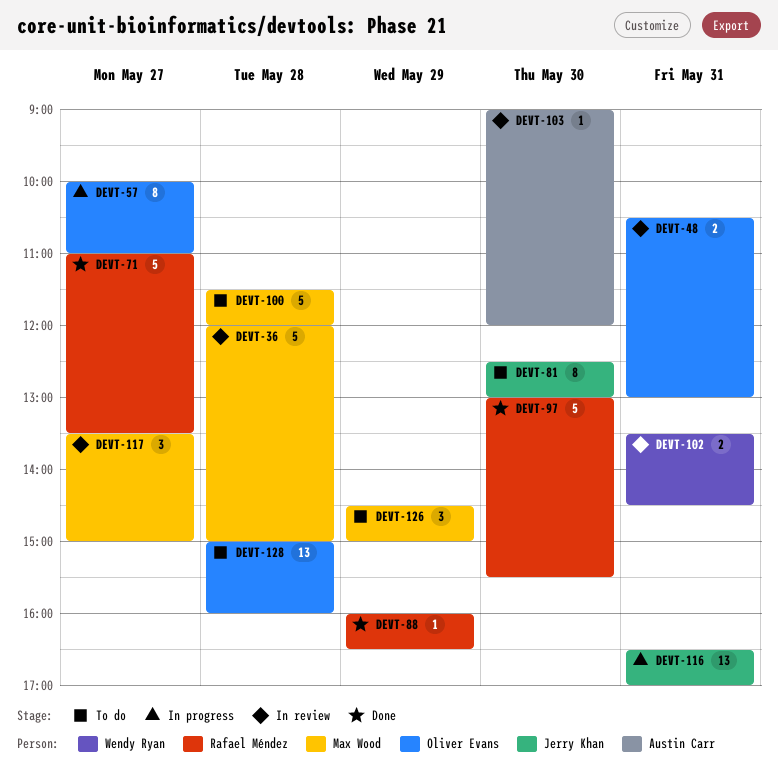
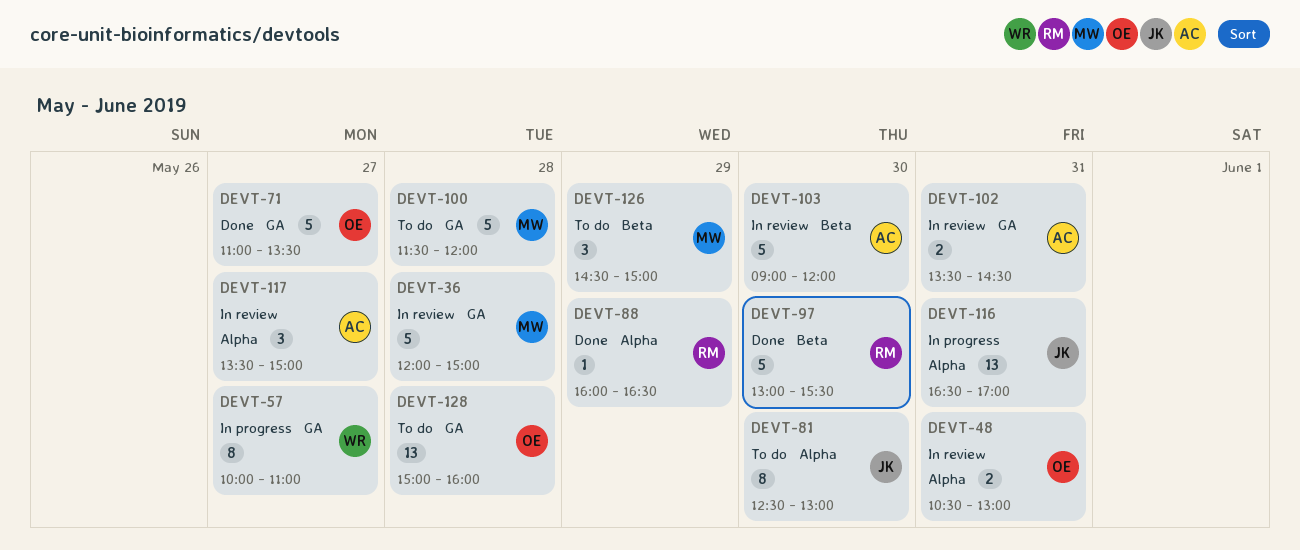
DEVT-57, owner: Oliver Evans -> Wendy Ryan
DEVT-71, owner: Rafael Méndez -> Oliver Evans
DEVT-102, owner: Wendy Ryan -> Austin Carr
DEVT-103, estimate: 1 -> 5
DEVT-117, owner: Max Wood -> Austin Carr

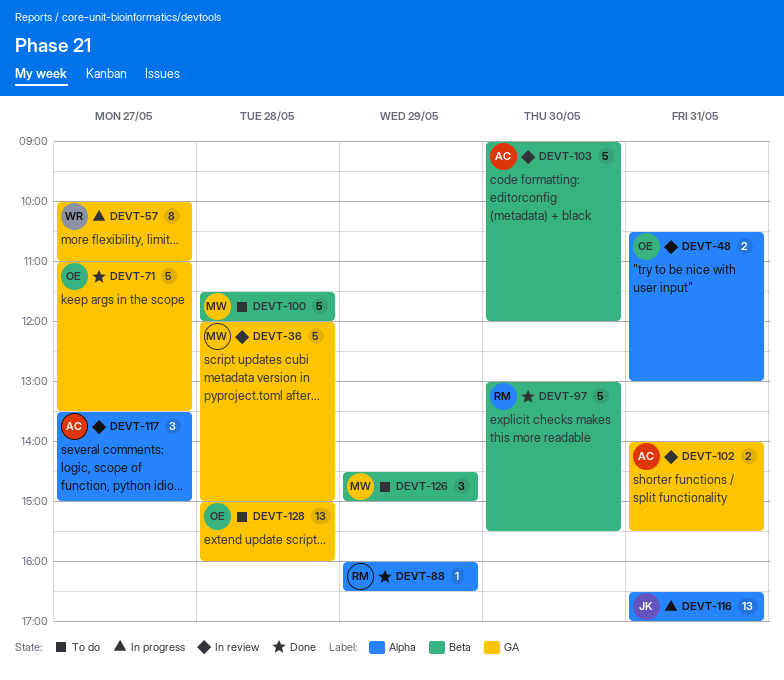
DEVT-81: present -> none
DEVT-100, label: GA -> Beta
DEVT-102, begins: 13:30 -> 14:00
DEVT-102, ends: 14:30 -> 15:30

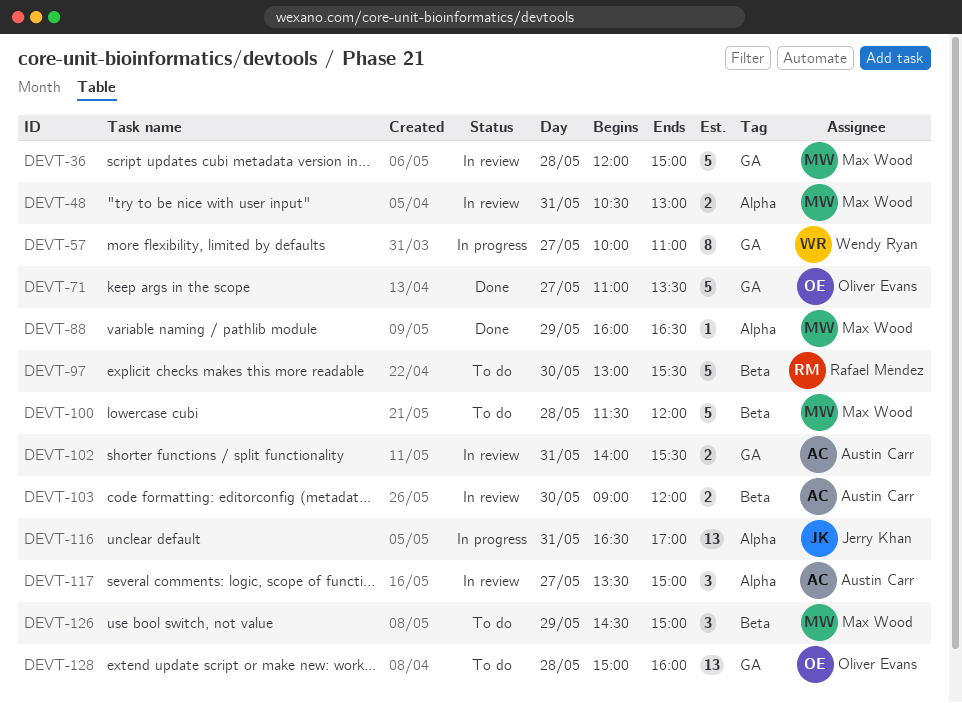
DEVT-48, owner: Oliver Evans -> Max Wood
DEVT-88, owner: Rafael Méndez -> Max Wood
DEVT-97, status: Done -> To do
DEVT-103, estimate: 5 -> 2

